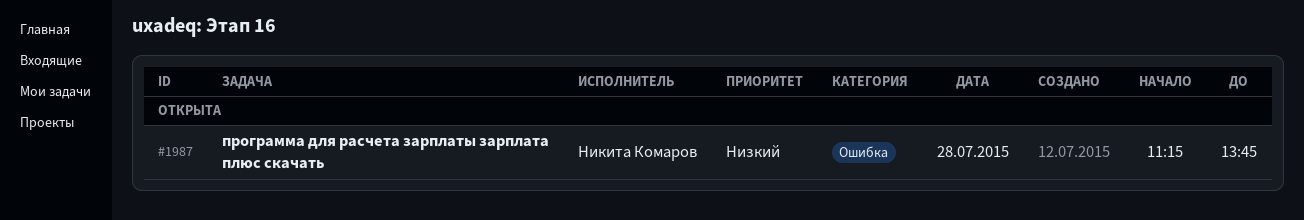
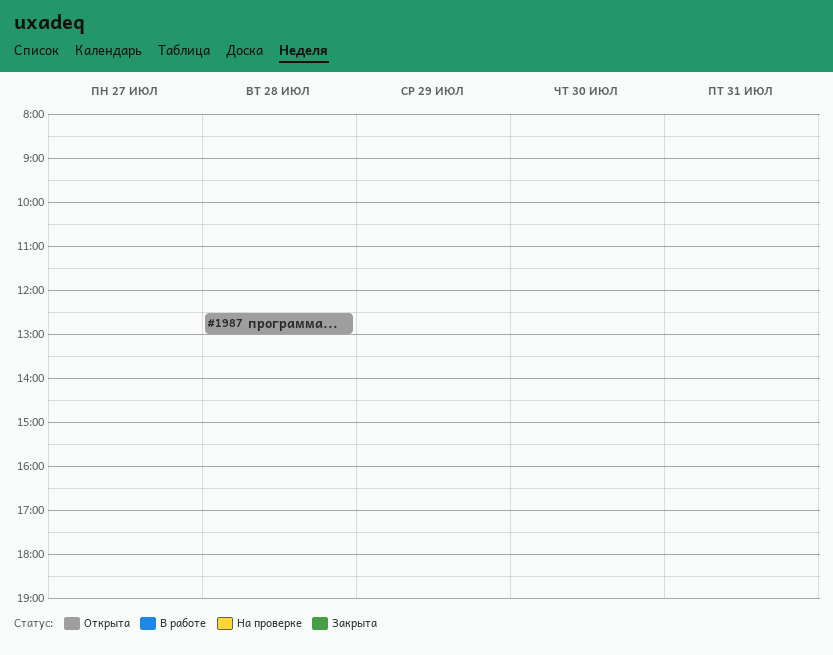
#1987, begins: 11:15 -> 12:30
#1987, ends: 13:45 -> 13:00

